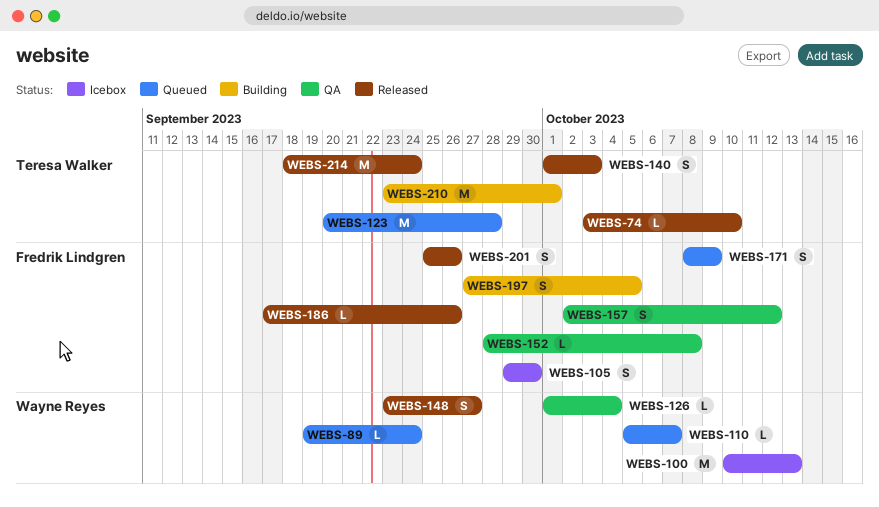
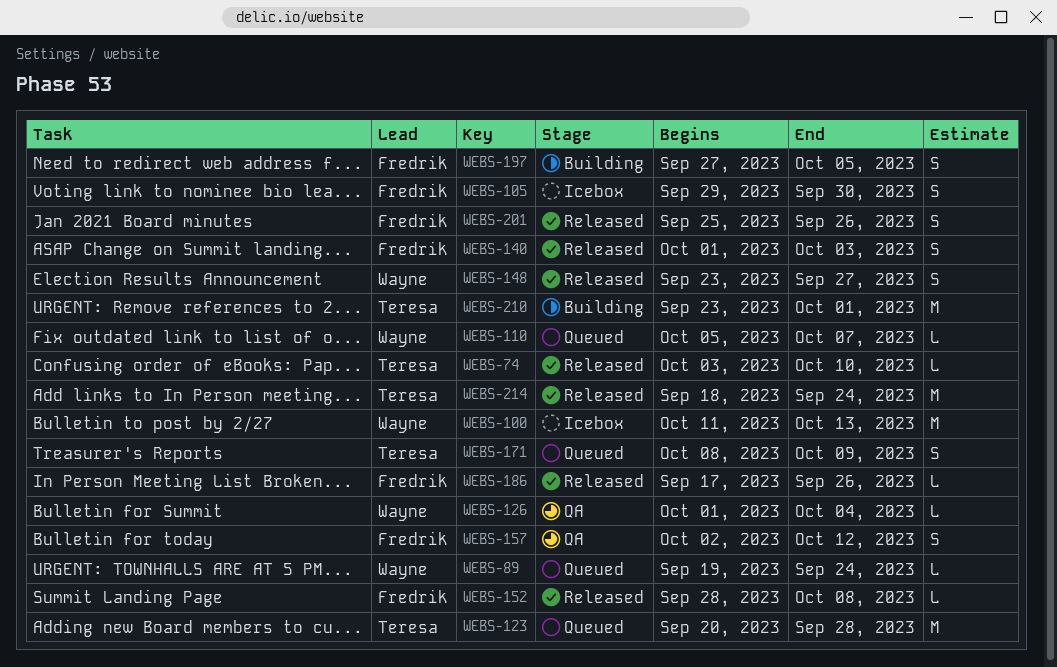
WEBS-100, start: Oct 10 -> Oct 11
WEBS-140, owner: Teresa Walker -> Fredrik Lindgren
WEBS-152, status: QA -> Released
WEBS-171, owner: Fredrik Lindgren -> Teresa Walker

